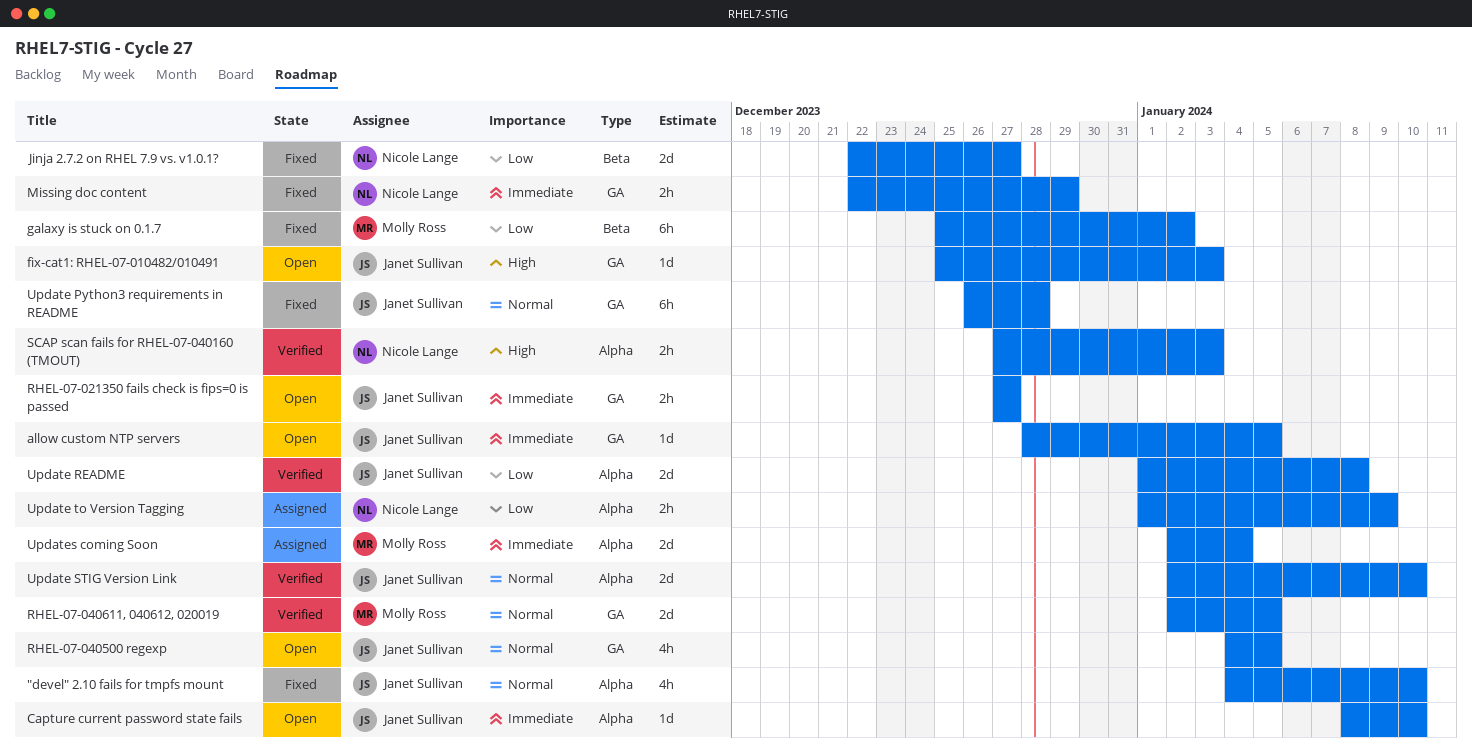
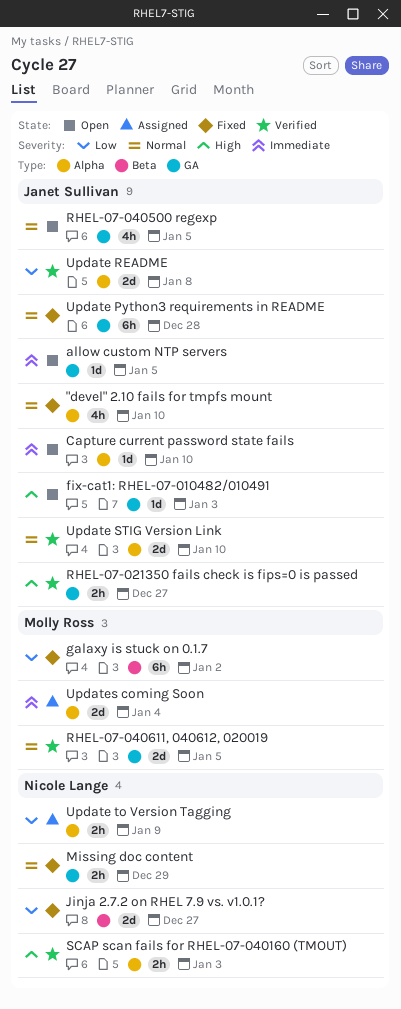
Missing doc content, priority: Immediate -> Normal
RHEL-07-021350 fails check is fips=0 is passed, status: Open -> Verified
RHEL-07-021350 fails check is fips=0 is passed, priority: Immediate -> High

